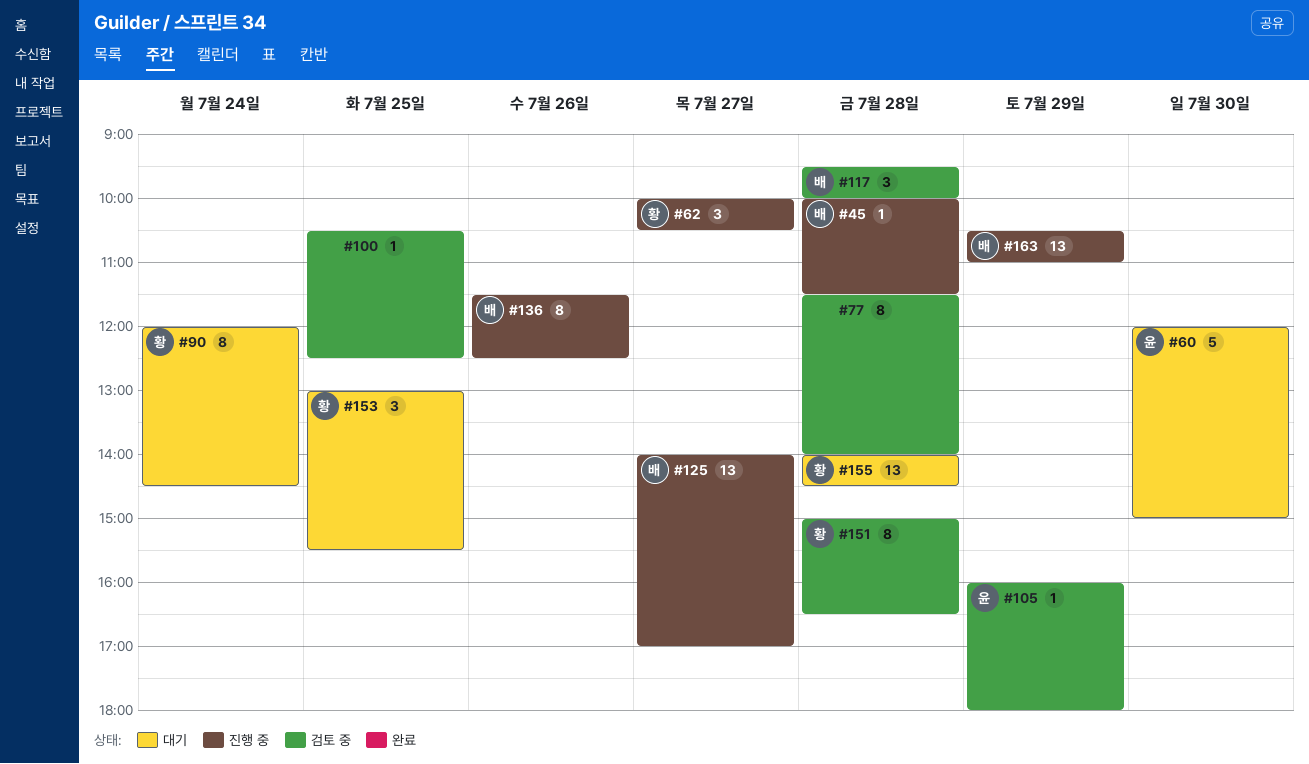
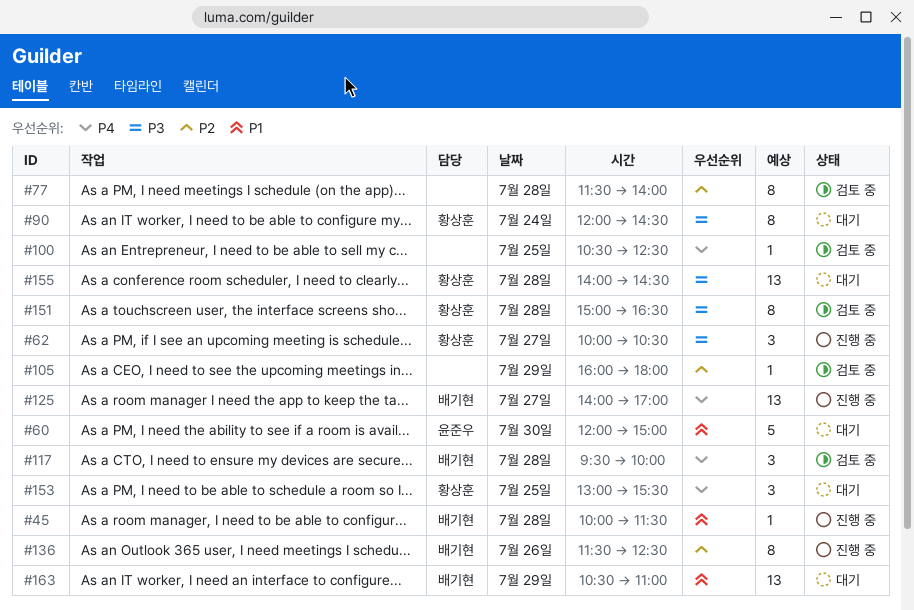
#105, owner: 윤준우 -> none
#163, status: 진행 중 -> 대기

